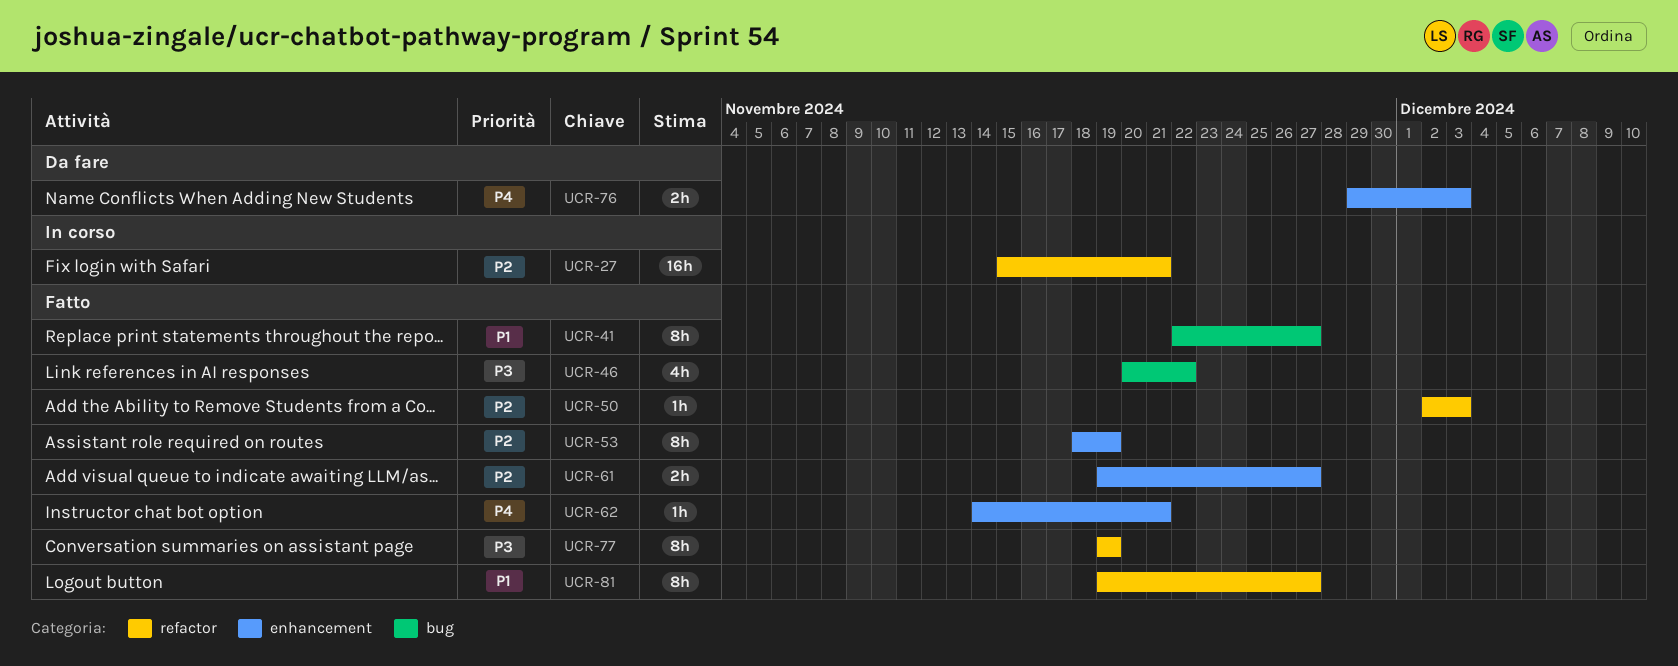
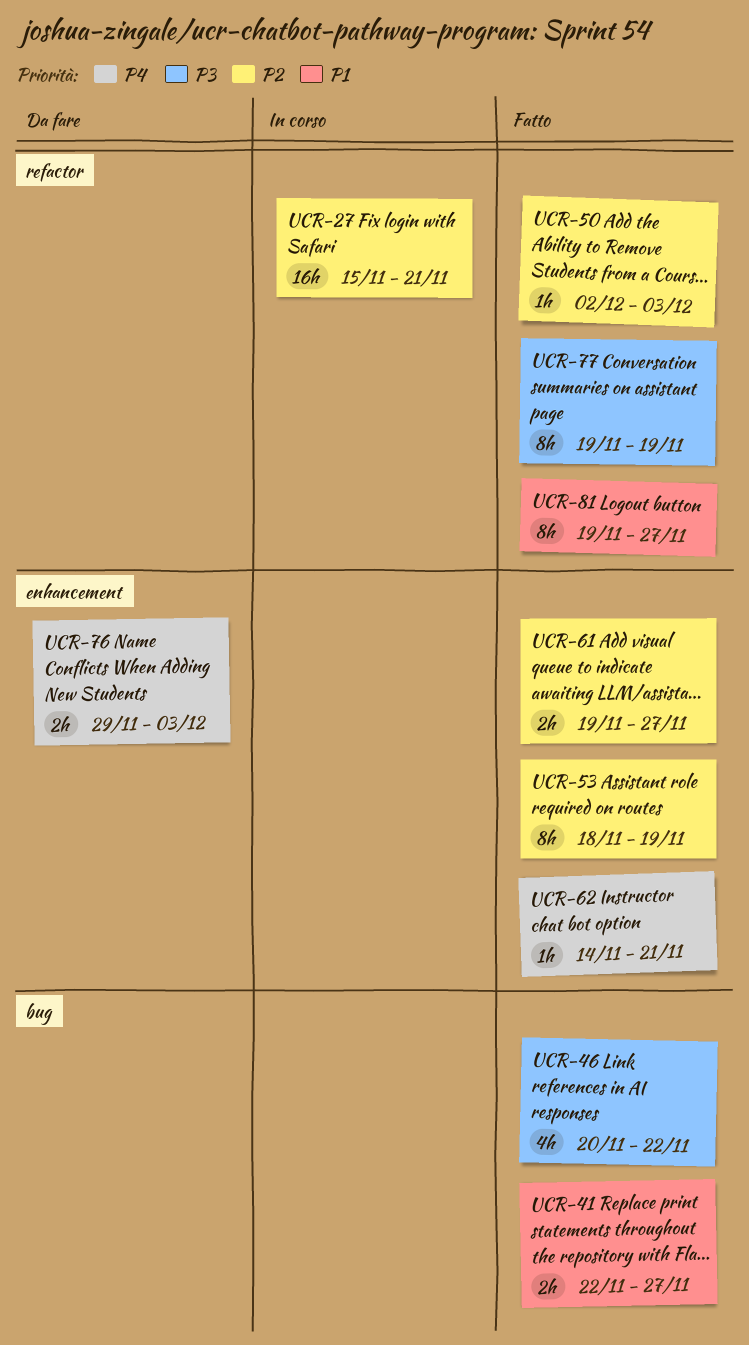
UCR-41, estimate: 8h -> 2h

